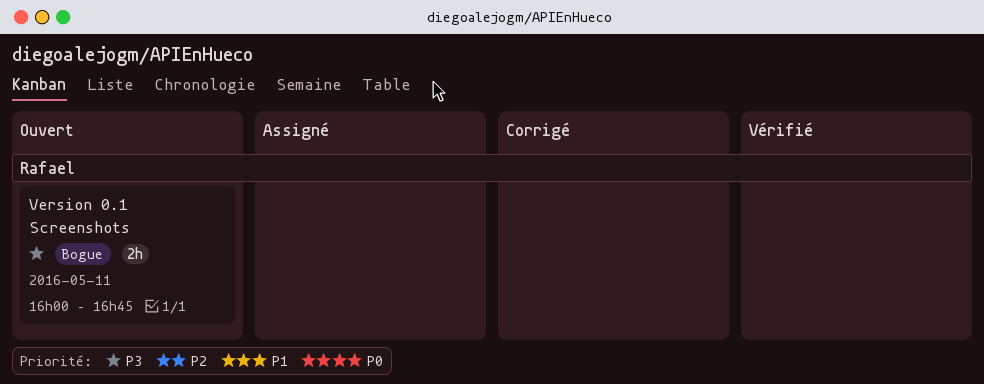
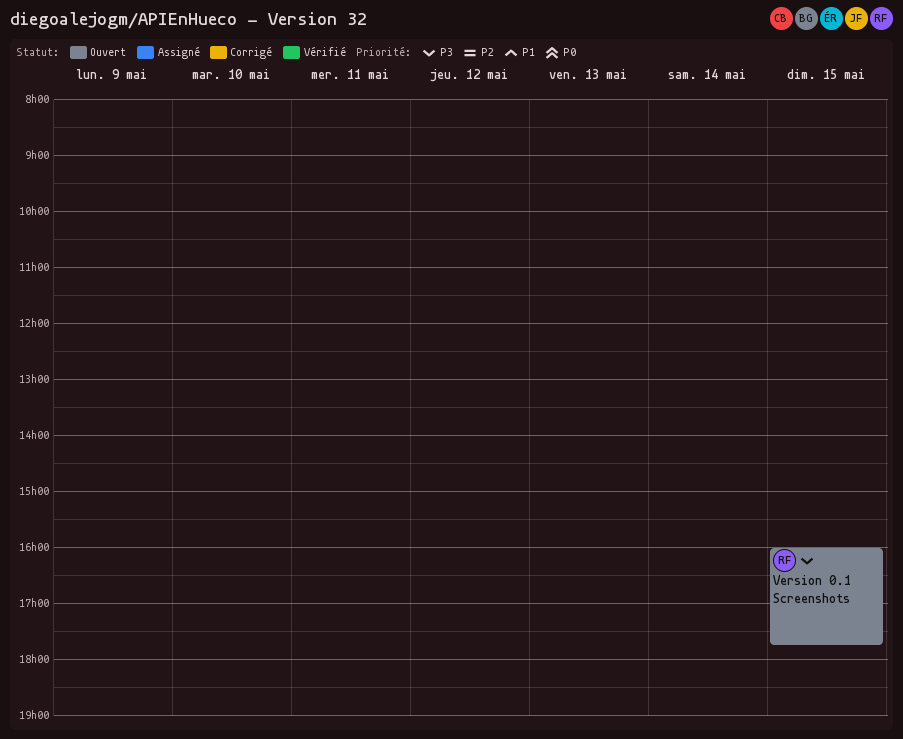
Version 0.1 Screenshots, day: May 11 -> May 15
Version 0.1 Screenshots, ends: 16:45 -> 17:45

